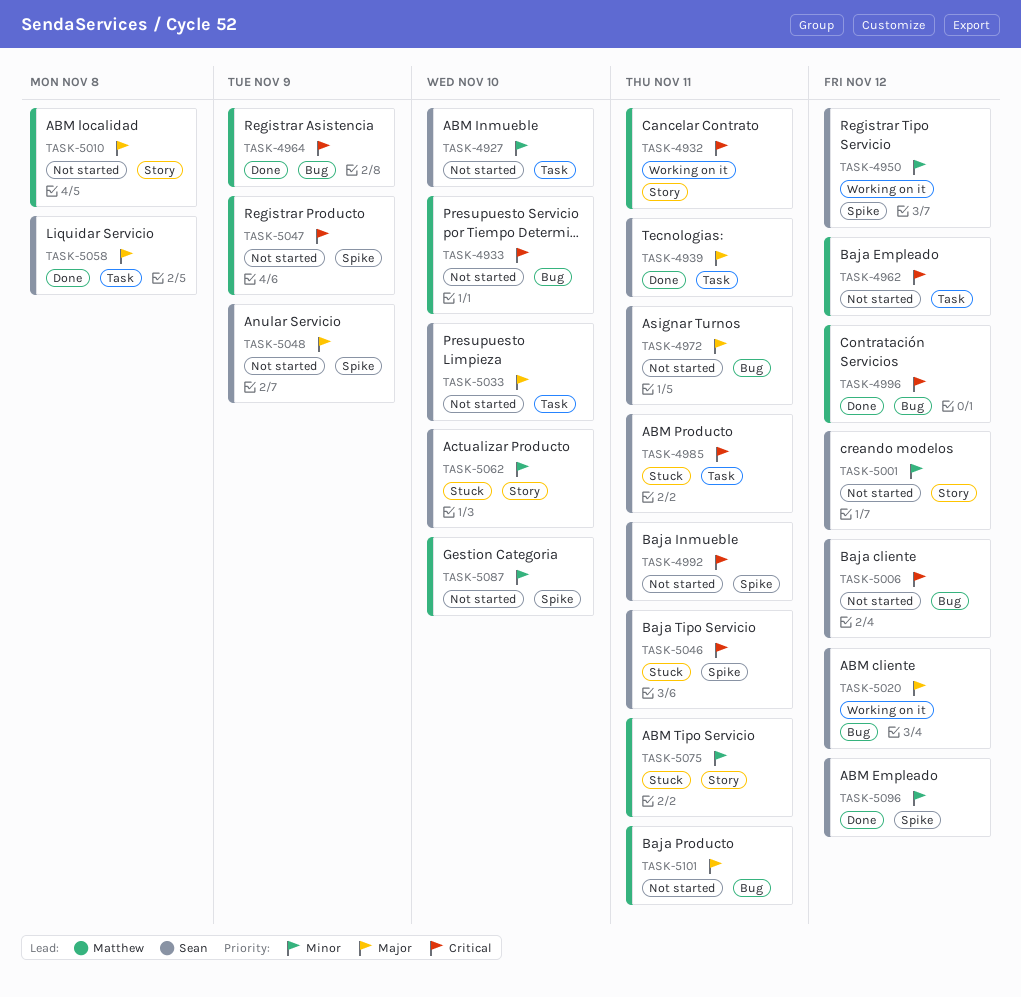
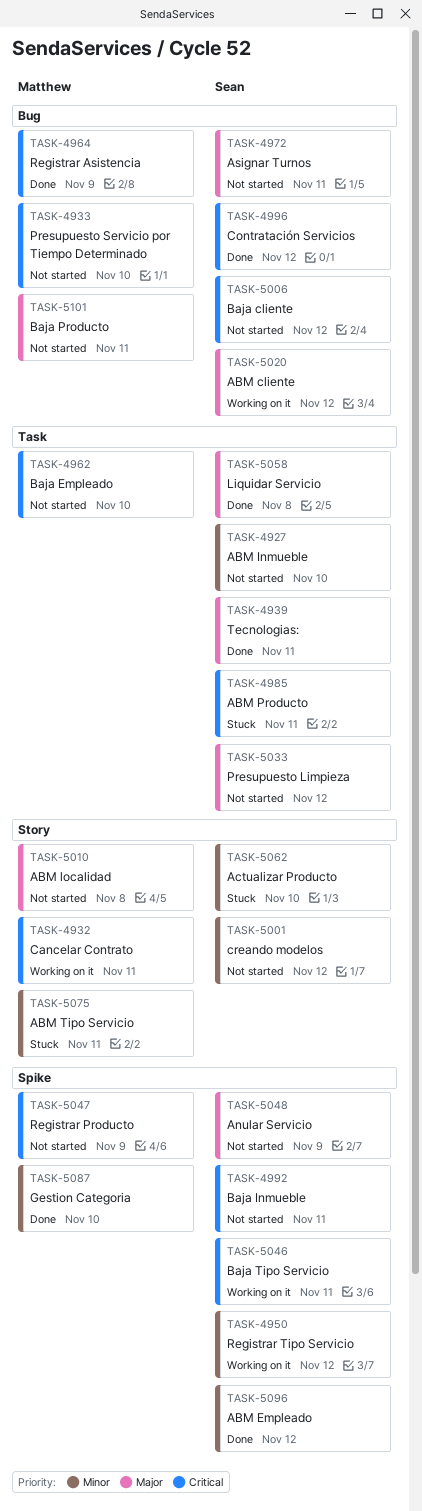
TASK-4962, due: Nov 12 -> Nov 10
TASK-4996, owner: Matthew -> Sean
TASK-5033, due: Nov 10 -> Nov 12
TASK-5046, status: Stuck -> Working on it
TASK-5087, status: Not started -> Done

